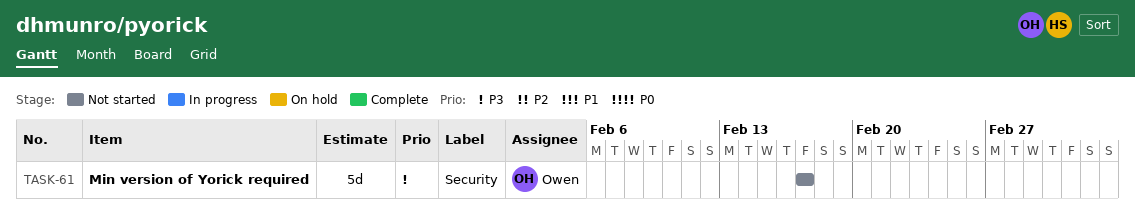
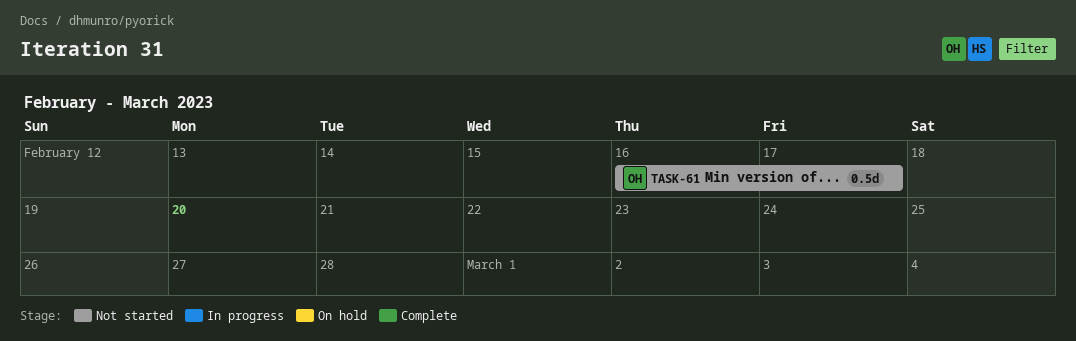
TASK-61, estimate: 5d -> 0.5d
TASK-61, start: Feb 17 -> Feb 16

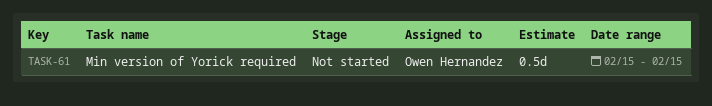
TASK-61, start: Feb 16 -> Feb 15
TASK-61, due: Feb 17 -> Feb 15

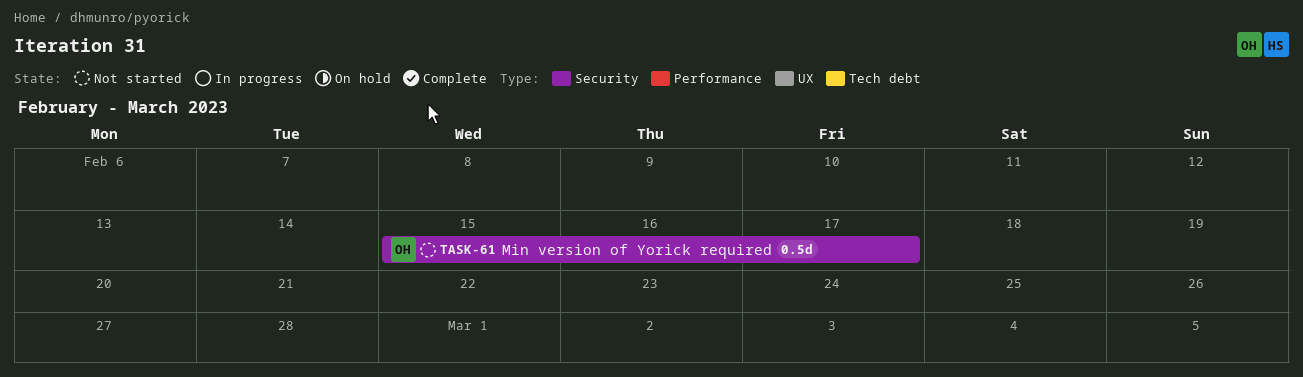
TASK-61, due: Feb 15 -> Feb 17

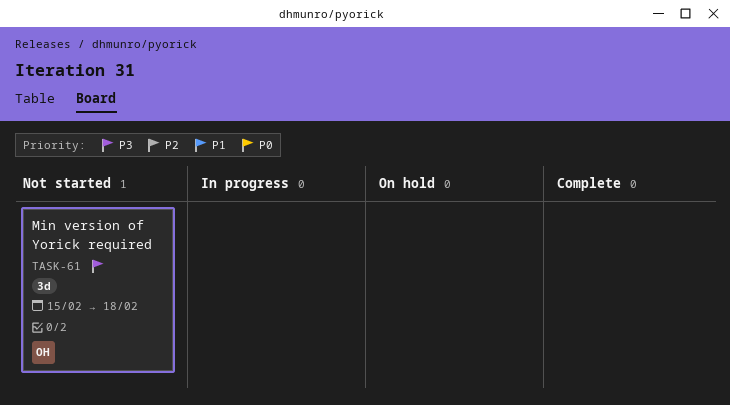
TASK-61, estimate: 0.5d -> 3d
TASK-61, due: Feb 17 -> Feb 18

